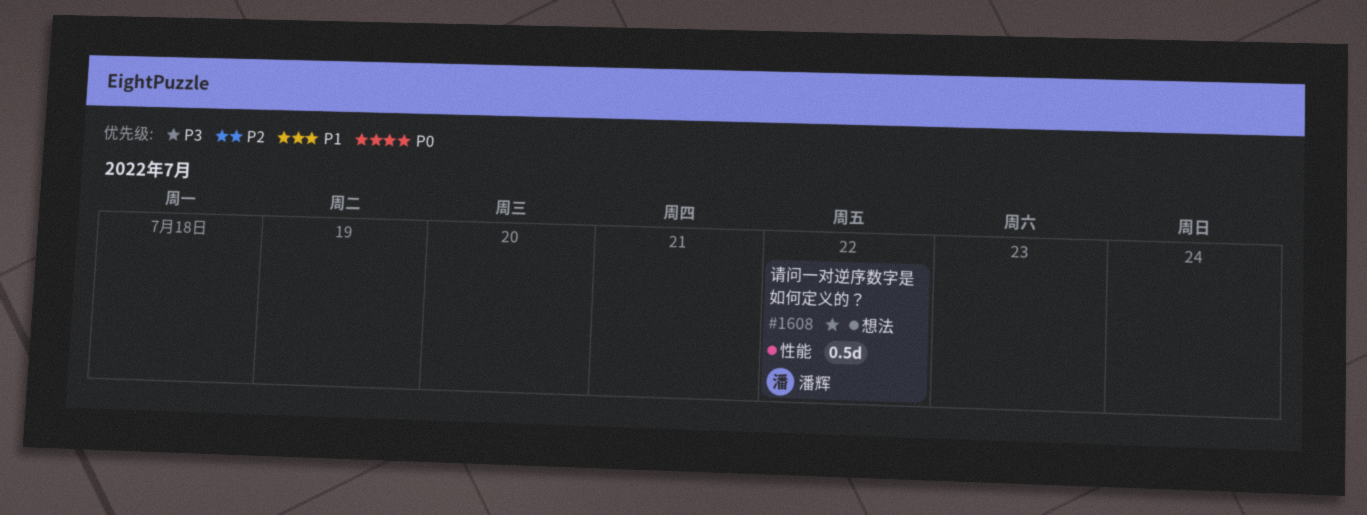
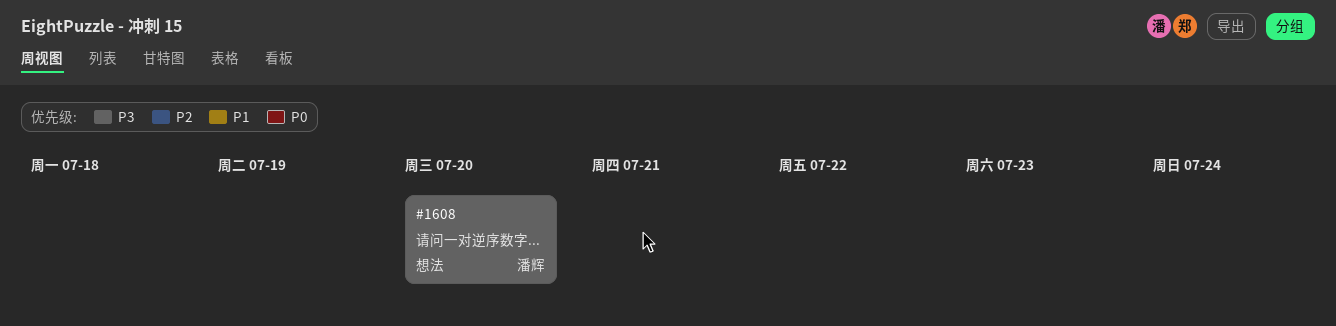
#1608, due: Jul 22 -> Jul 20

